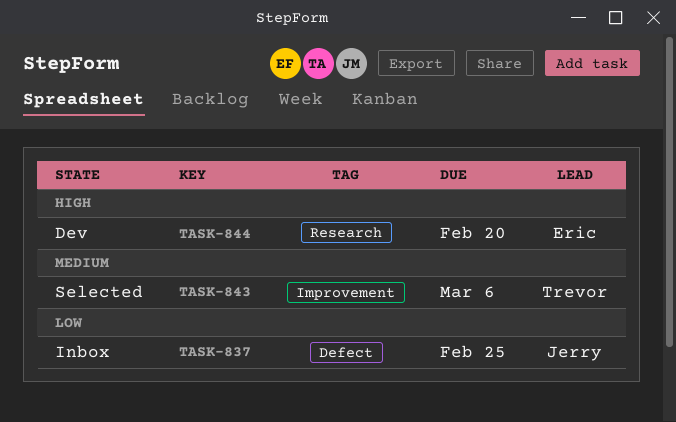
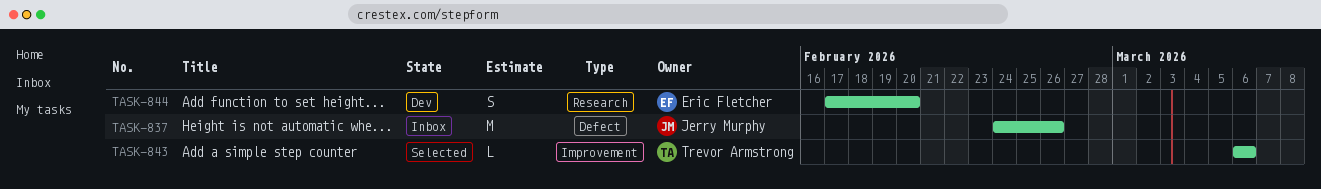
TASK-837, due: Feb 25 -> Feb 26

